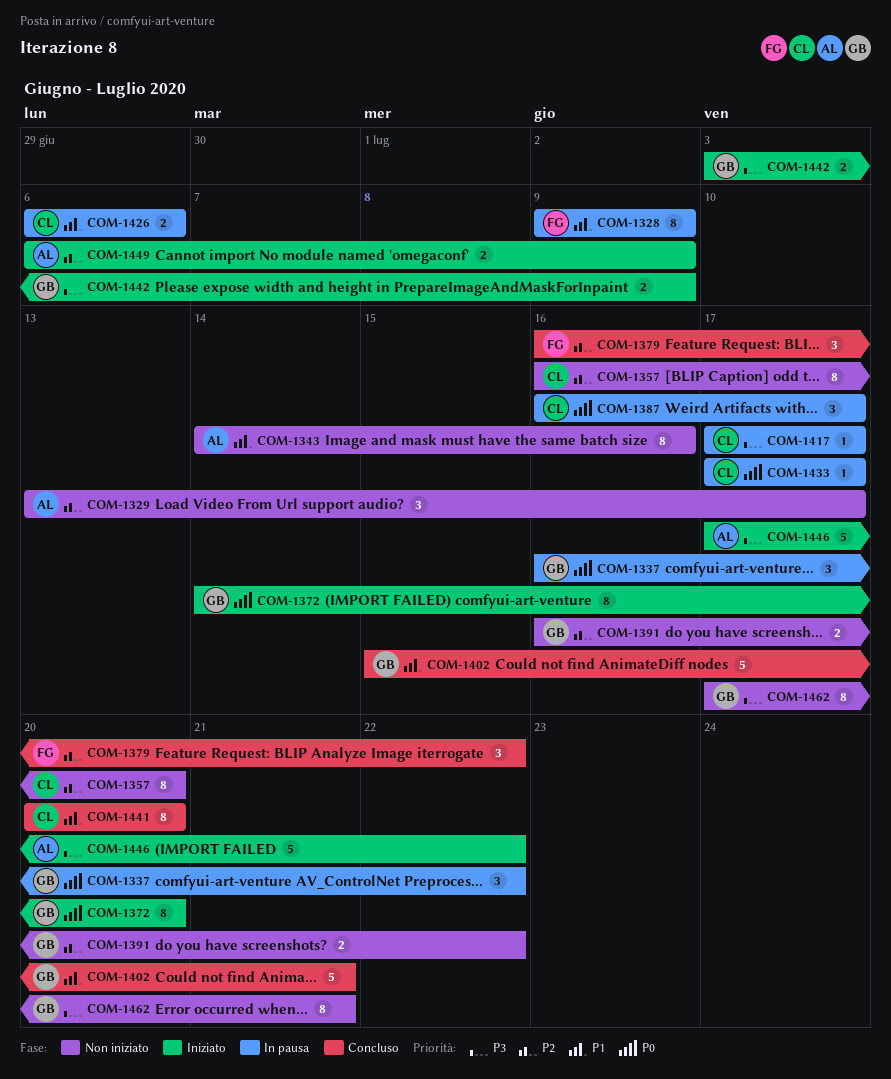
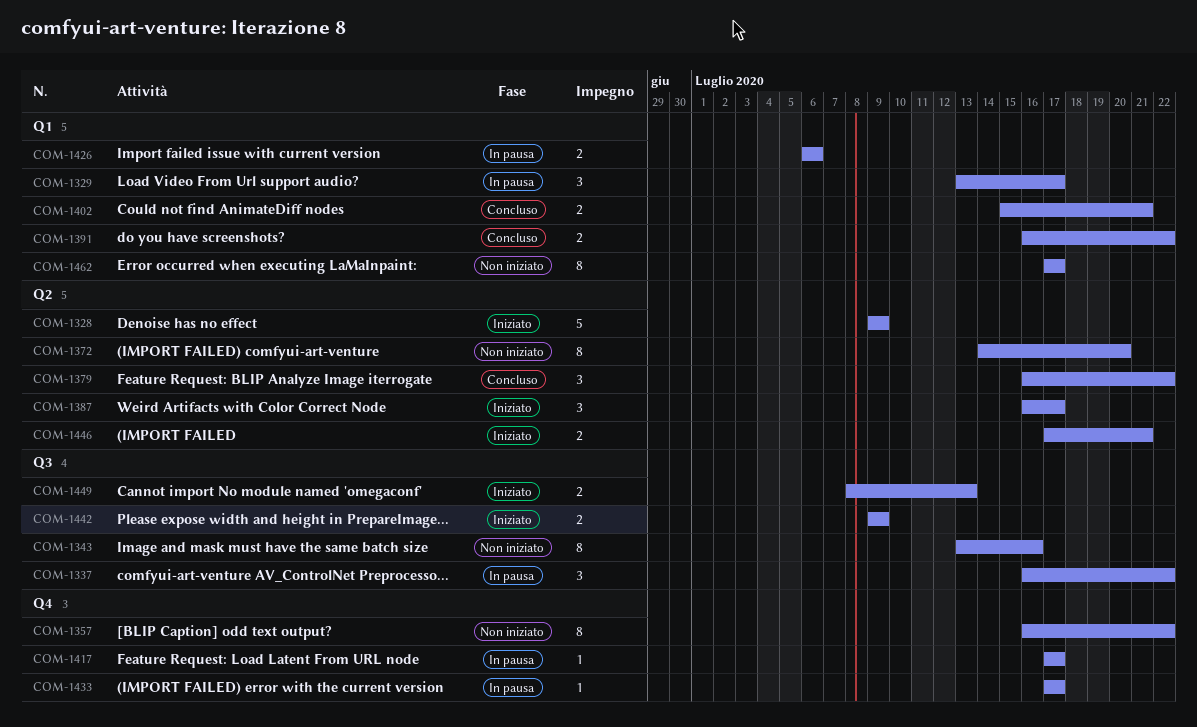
COM-1328, status: In pausa -> Iniziato
COM-1328, estimate: 8 -> 5
COM-1329, status: Non iniziato -> In pausa
COM-1343, start: Jul 14 -> Jul 13
COM-1357, due: Jul 20 -> Jul 22
COM-1372, status: Iniziato -> Non iniziato
COM-1387, status: In pausa -> Iniziato
COM-1391, status: Non iniziato -> Concluso
COM-1402, estimate: 5 -> 2
COM-1441: present -> none
COM-1442, start: Jul 3 -> Jul 9
COM-1446, estimate: 5 -> 2
COM-1446, due: Jul 22 -> Jul 21
COM-1449, start: Jul 6 -> Jul 8
COM-1449, due: Jul 9 -> Jul 13
COM-1462, due: Jul 21 -> Jul 17

